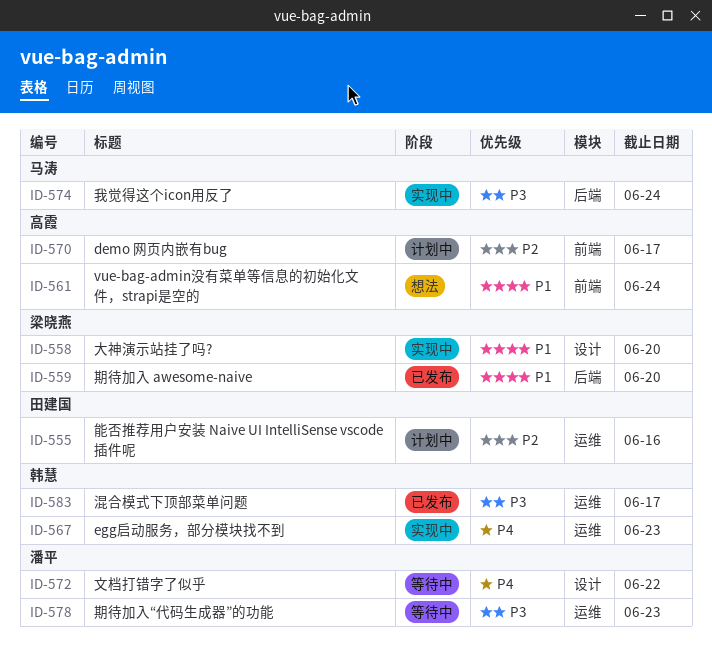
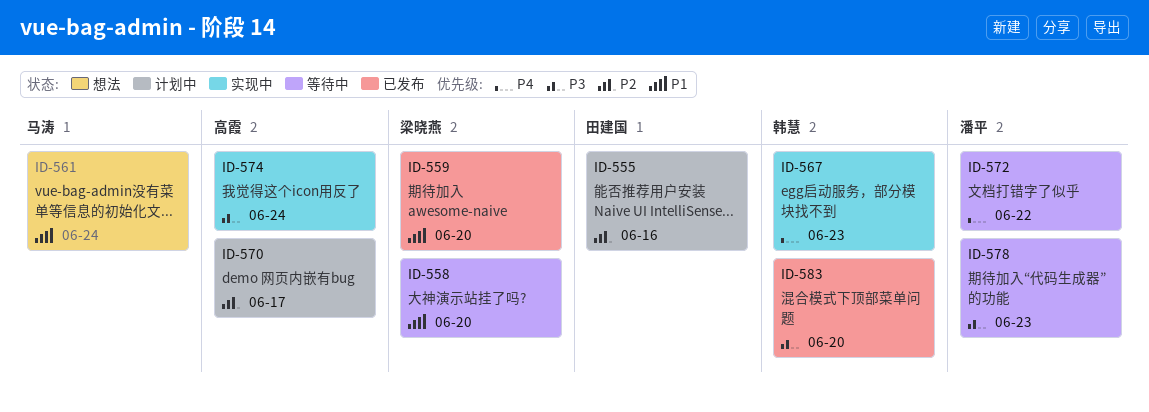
ID-558, status: 实现中 -> 等待中
ID-561, owner: 高霞 -> 马涛
ID-574, owner: 马涛 -> 高霞
ID-583, due: Jun 17 -> Jun 20

